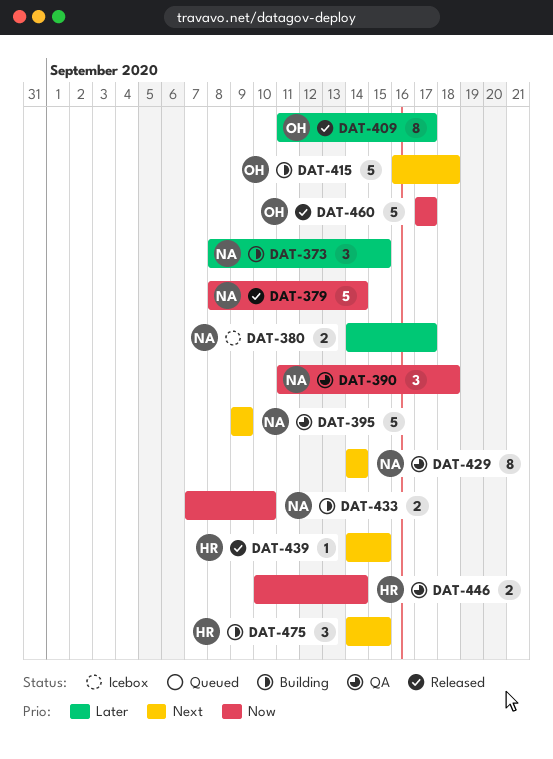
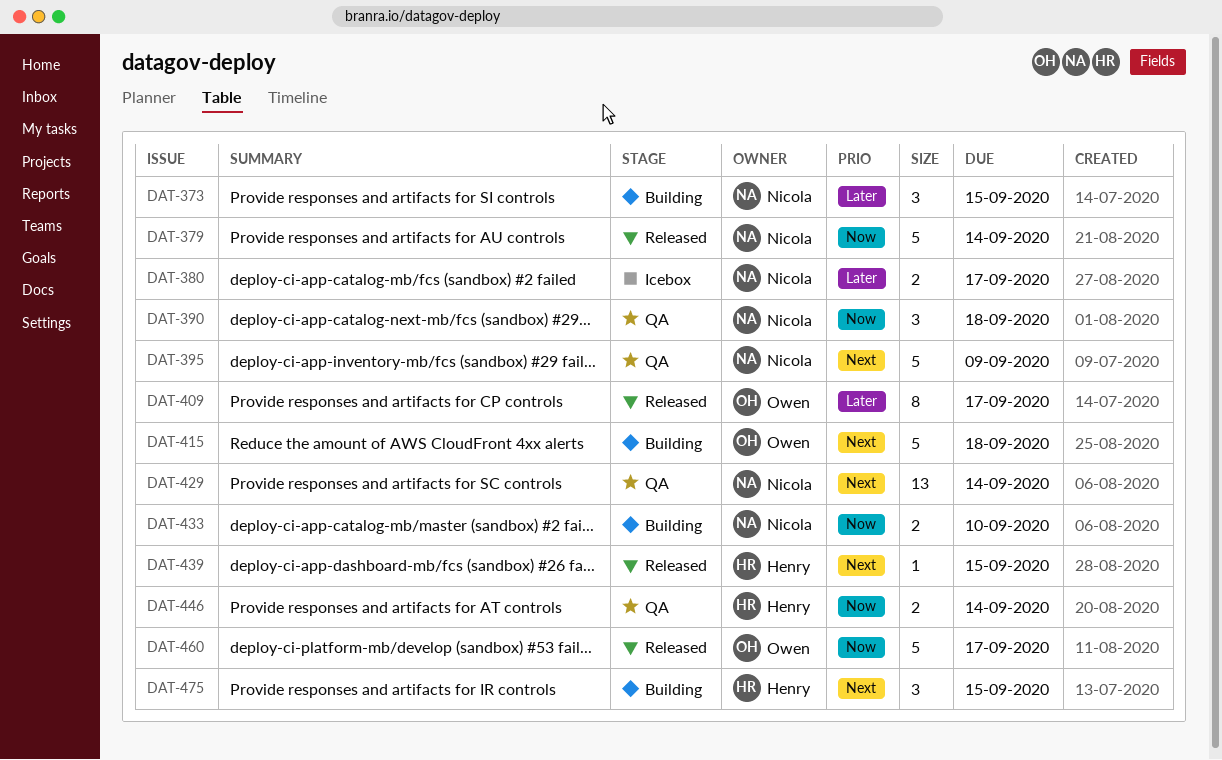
DAT-429, estimate: 8 -> 13

